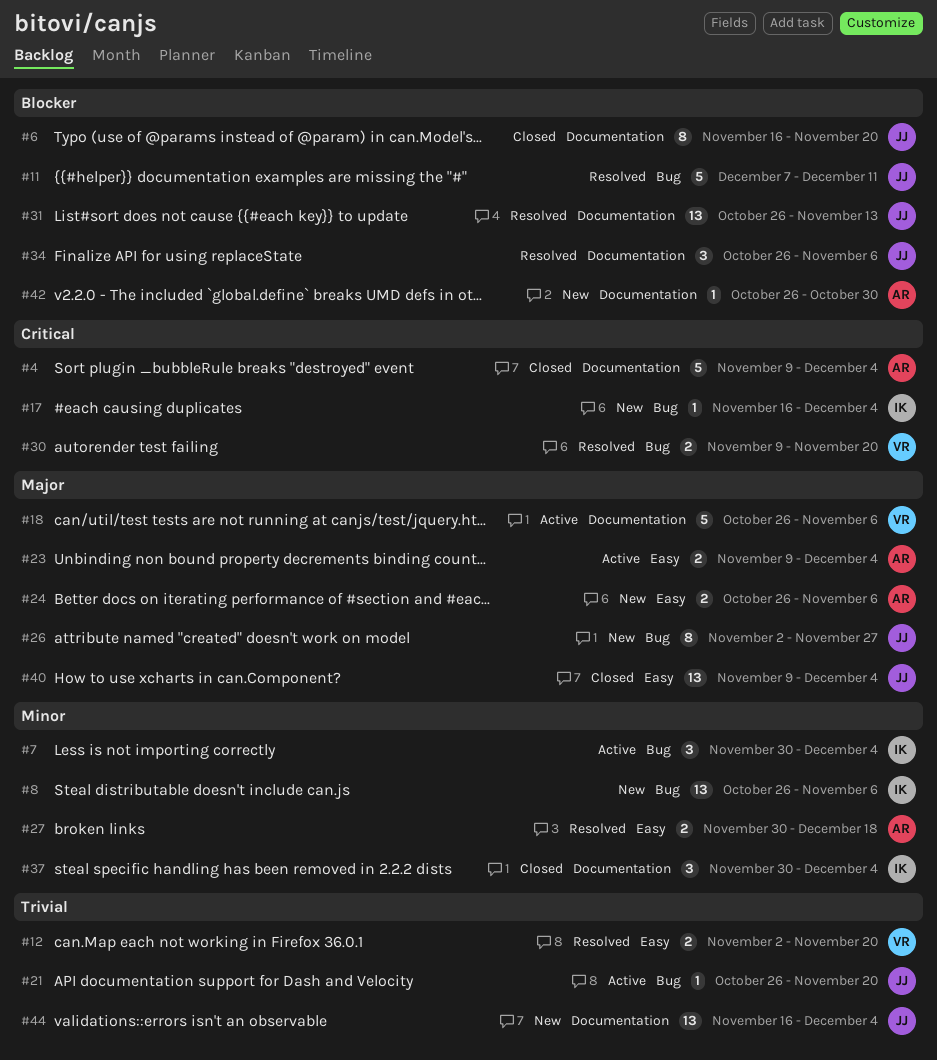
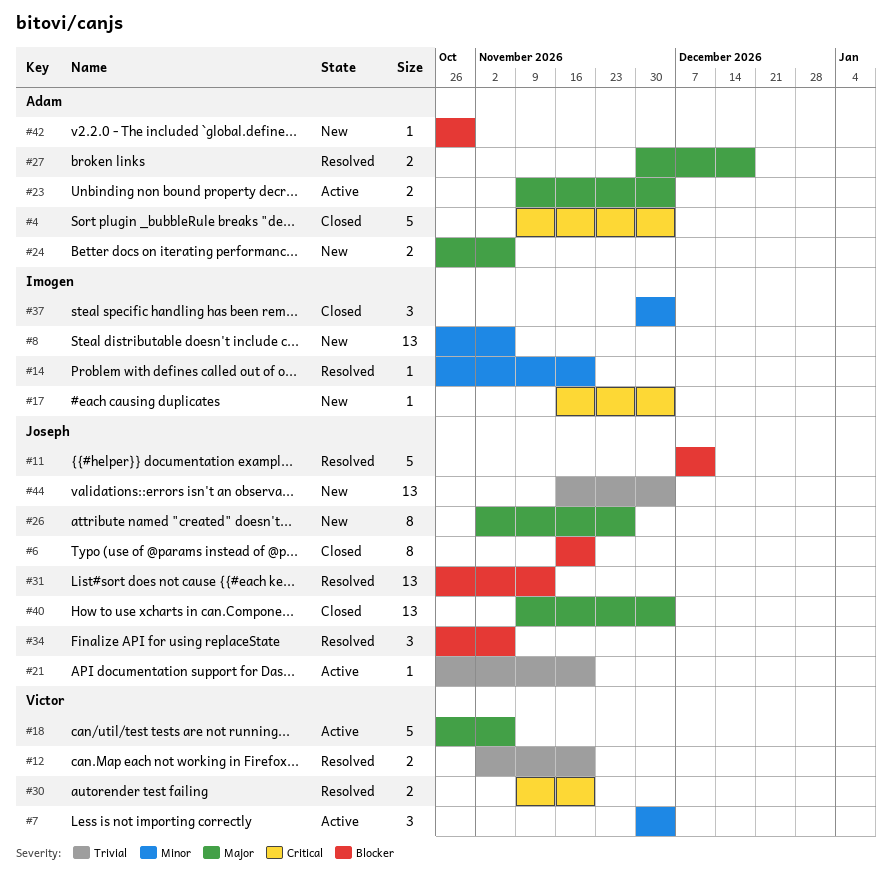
#7, owner: Imogen -> Victor
#14: none -> present
#27, priority: Minor -> Major

